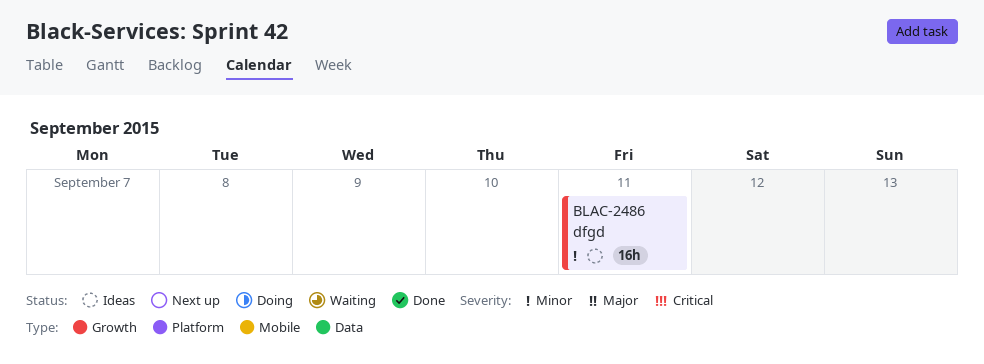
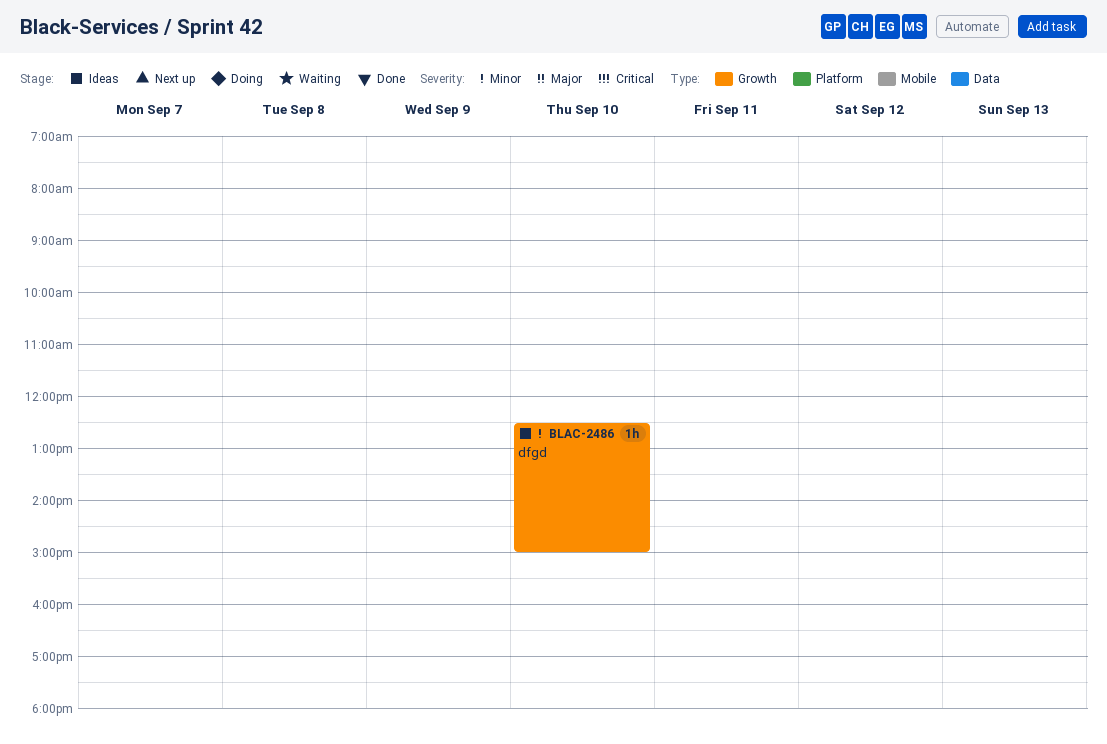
BLAC-2486, estimate: 16h -> 1h
BLAC-2486, day: Sep 11 -> Sep 10

